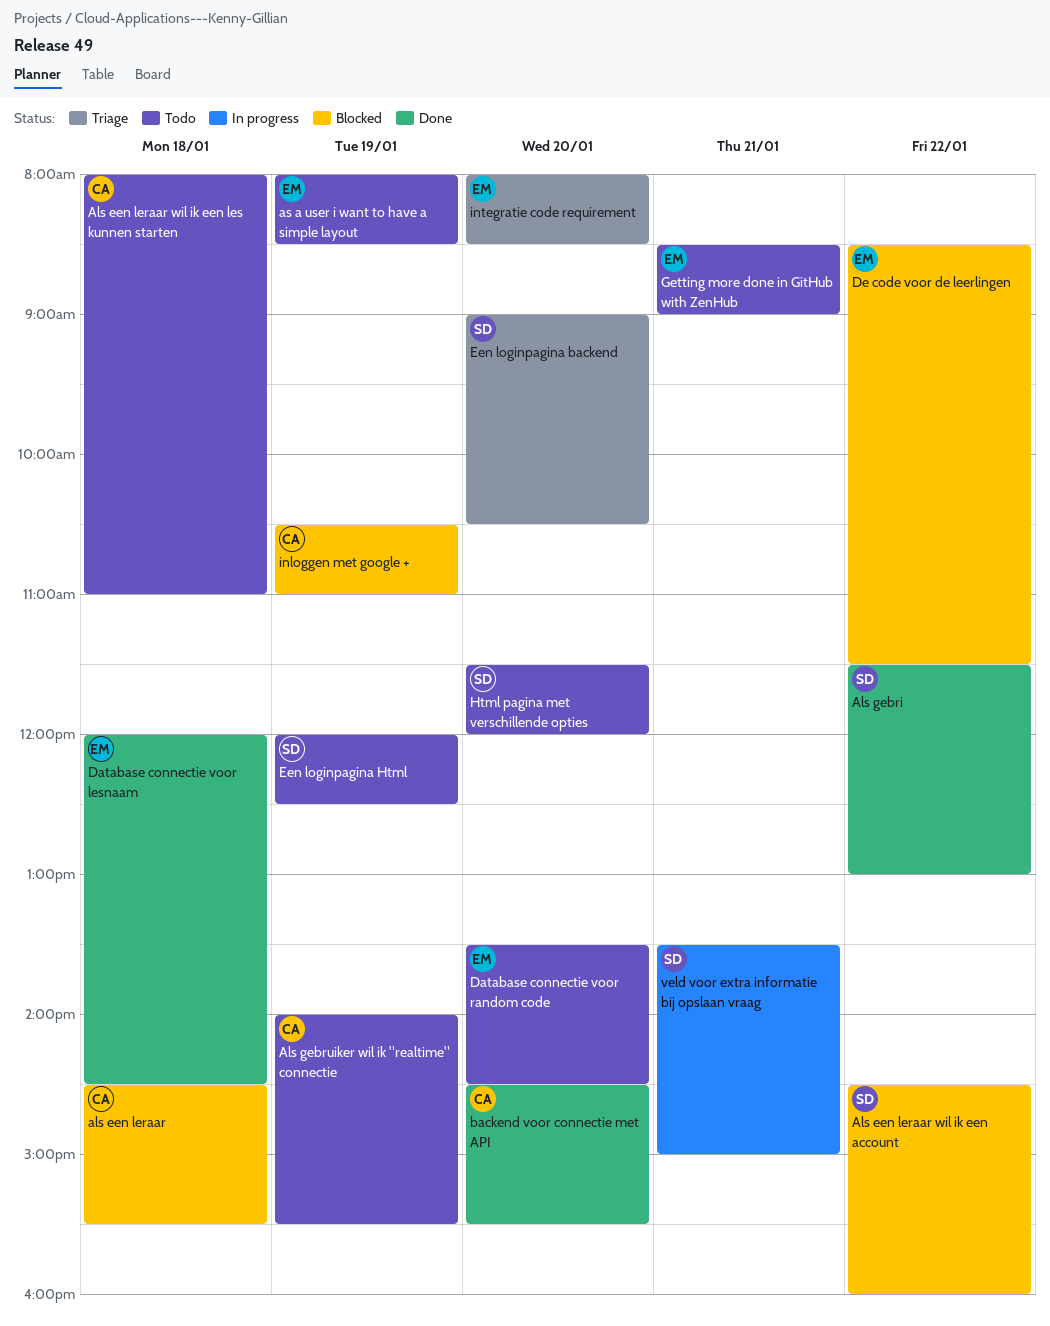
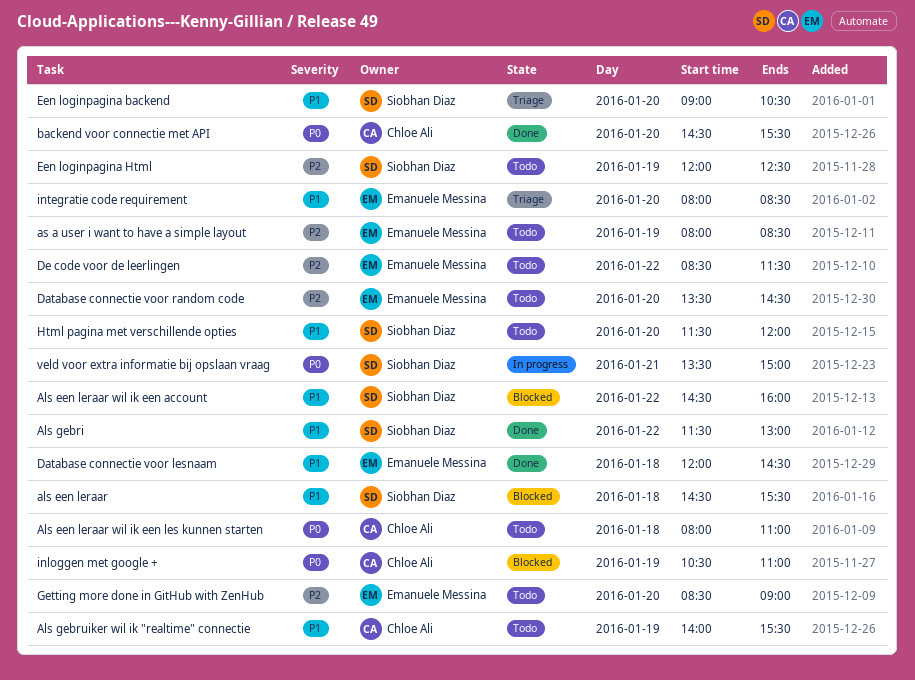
als een leraar, owner: Chloe Ali -> Siobhan Diaz
De code voor de leerlingen, status: Blocked -> Todo
Getting more done in GitHub with ZenHub, day: Jan 21 -> Jan 20

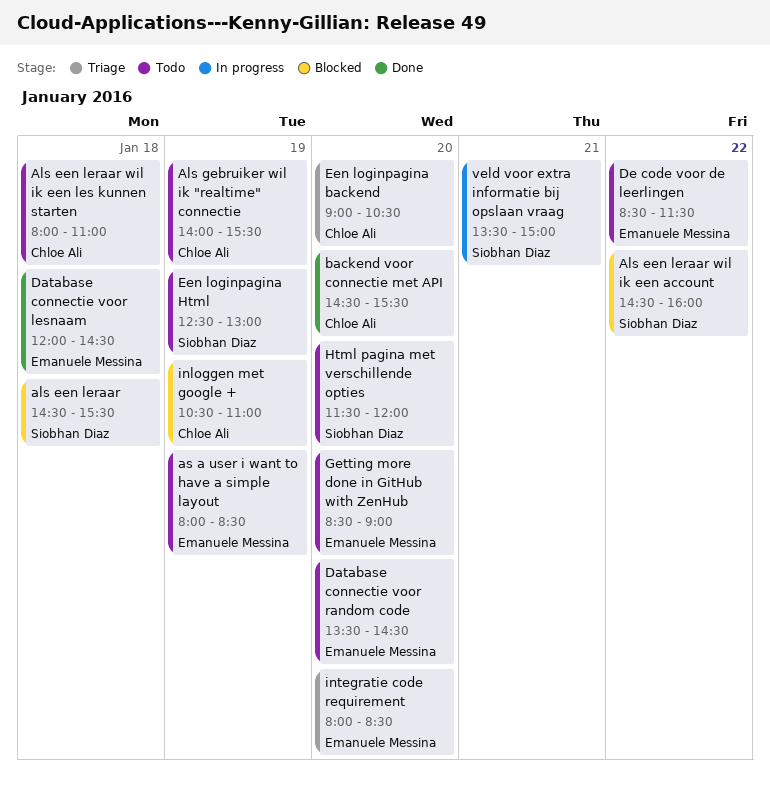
Als gebri: present -> none
Een loginpagina backend, owner: Siobhan Diaz -> Chloe Ali
Een loginpagina Html, begins: 12:00 -> 12:30
Een loginpagina Html, ends: 12:30 -> 13:00

